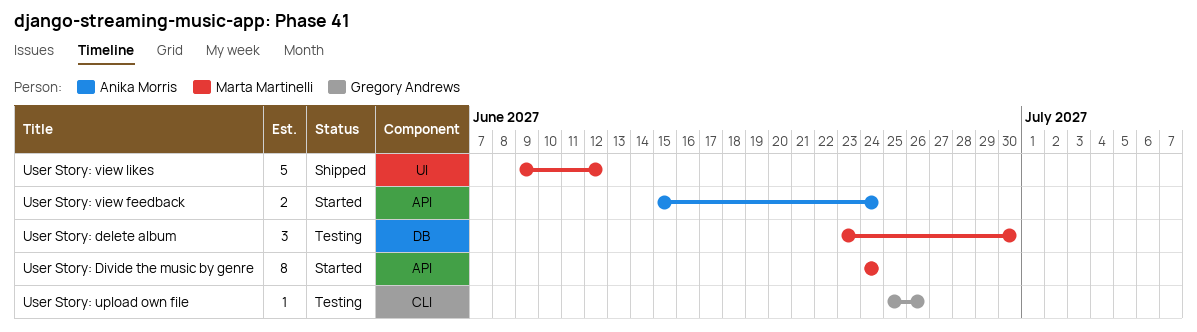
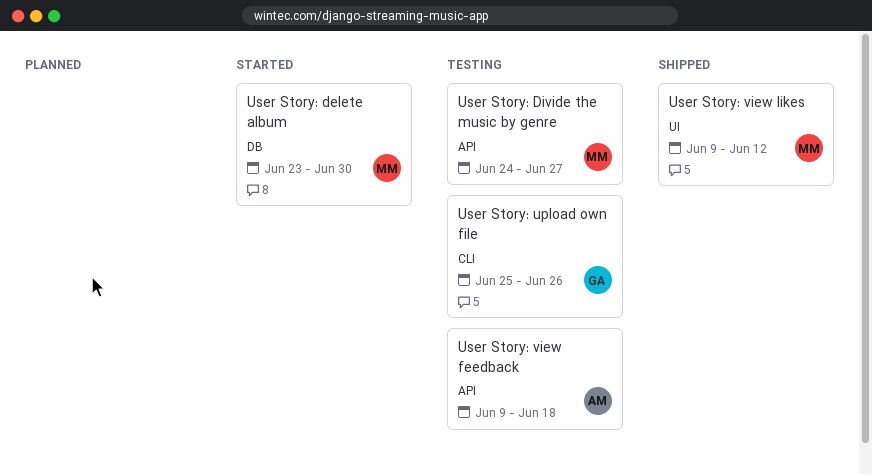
User Story: delete album, status: Testing -> Started
User Story: Divide the music by genre, status: Started -> Testing
User Story: Divide the music by genre, due: Jun 24 -> Jun 27
User Story: view feedback, status: Started -> Testing
User Story: view feedback, start: Jun 15 -> Jun 9
User Story: view feedback, due: Jun 24 -> Jun 18

